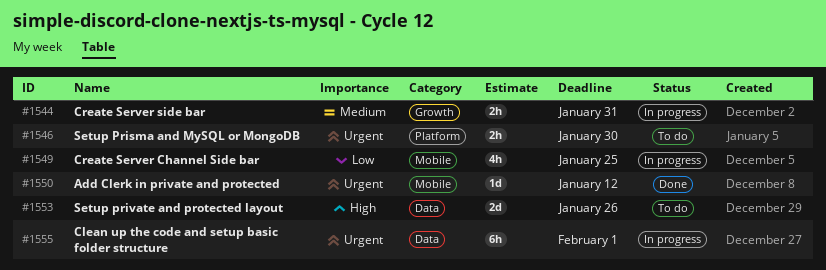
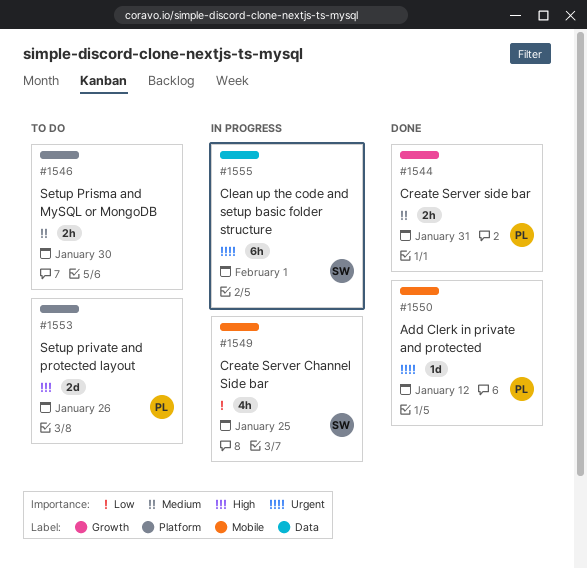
#1544, status: In progress -> Done
#1546, priority: Urgent -> Medium
#1553, label: Data -> Platform

